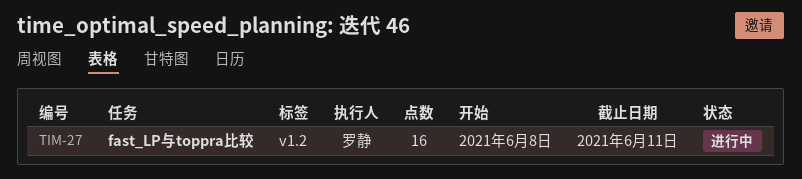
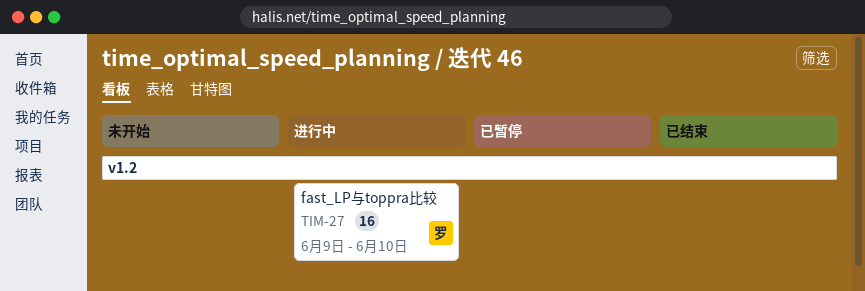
TIM-27, start: Jun 8 -> Jun 9
TIM-27, due: Jun 11 -> Jun 10

